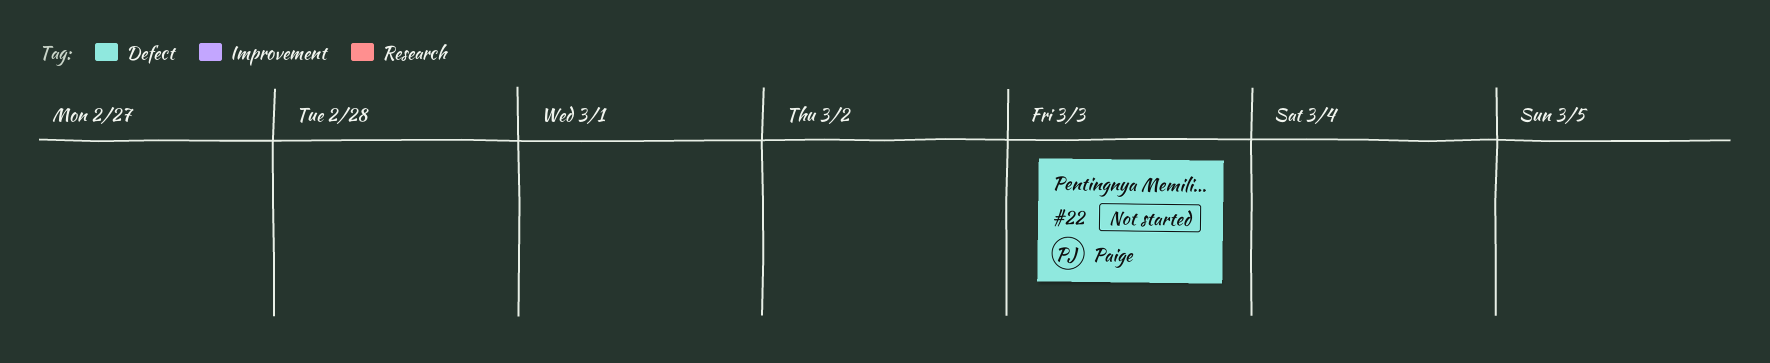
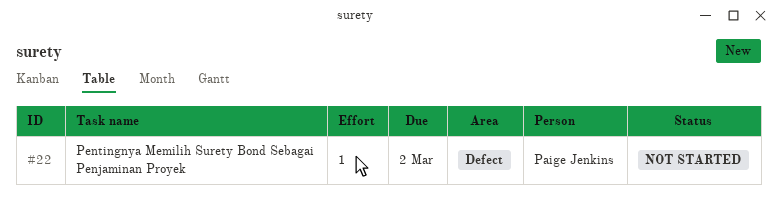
#22, due: Mar 3 -> Mar 2

